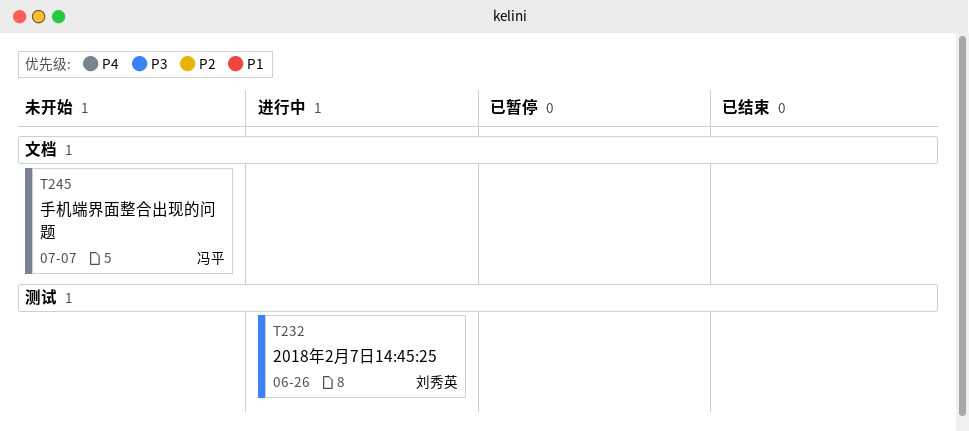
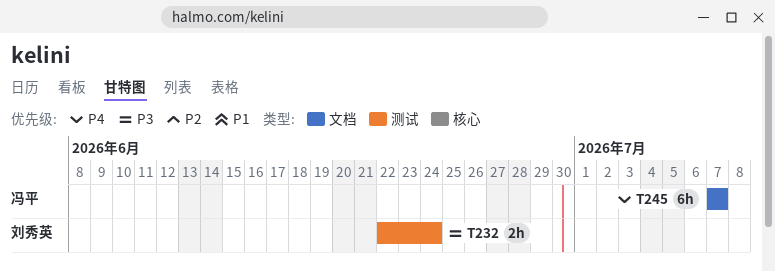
T232, due: Jun 26 -> Jun 24

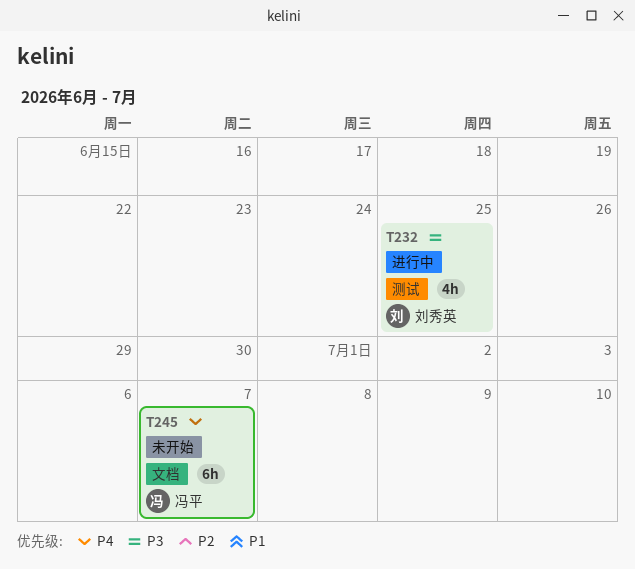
T232, estimate: 2h -> 4h
T232, due: Jun 24 -> Jun 25

